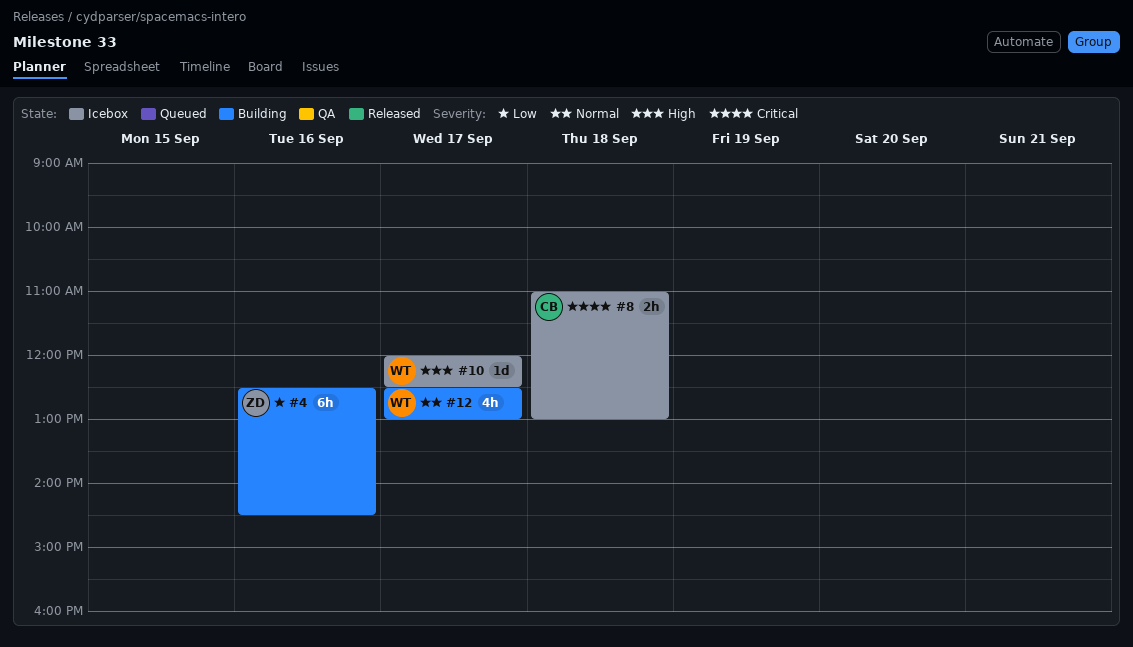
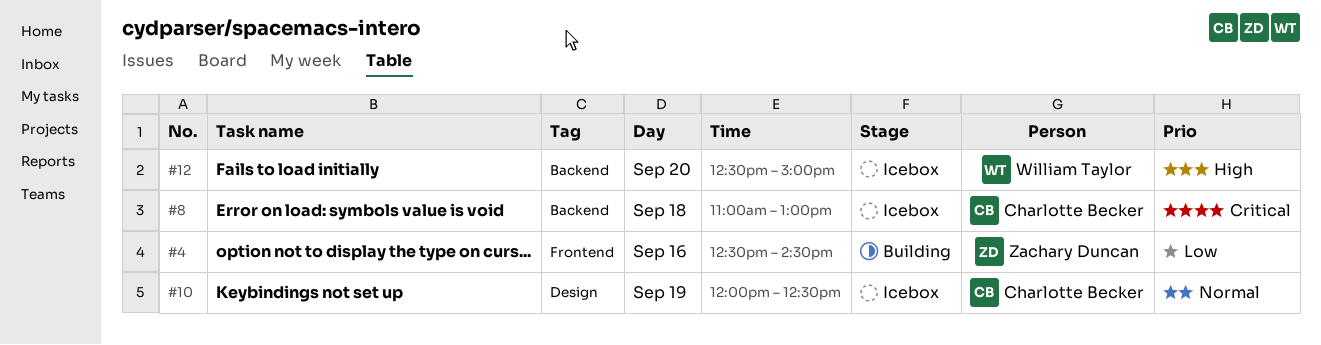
#10, owner: William Taylor -> Charlotte Becker
#10, priority: High -> Normal
#10, day: Sep 17 -> Sep 19
#12, status: Building -> Icebox
#12, priority: Normal -> High
#12, day: Sep 17 -> Sep 20
#12, ends: 13:00 -> 15:00

